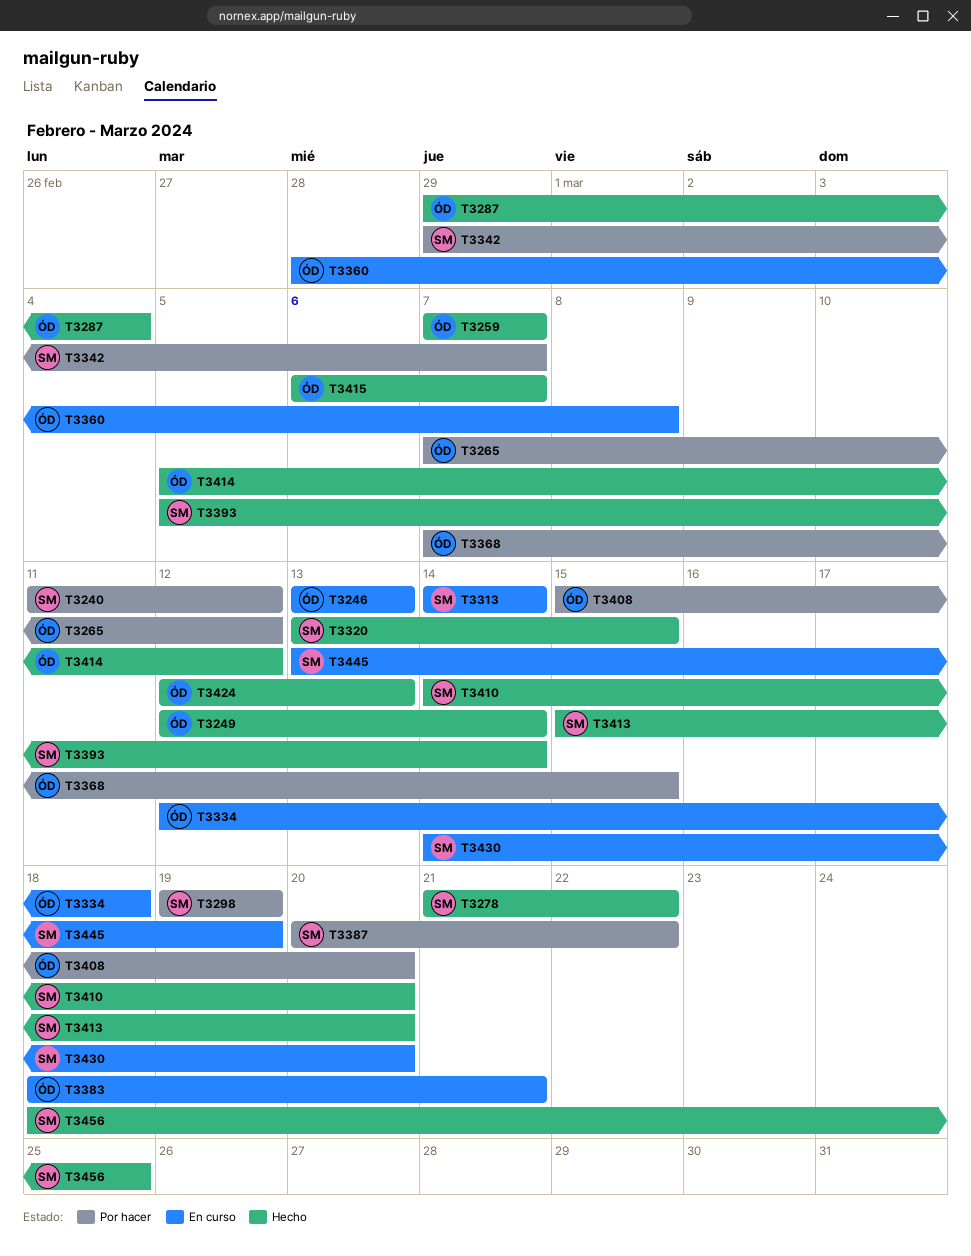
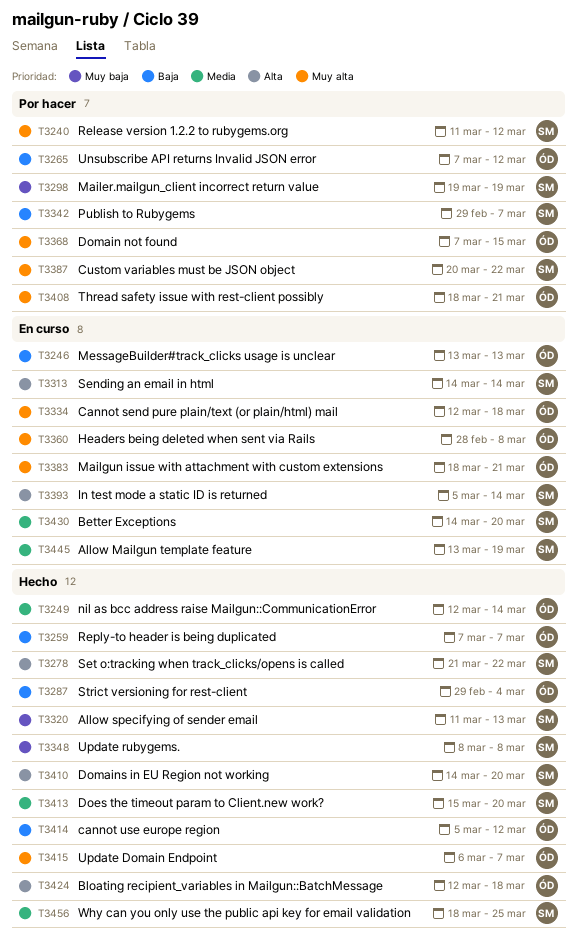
T3320, start: Mar 13 -> Mar 11
T3320, due: Mar 15 -> Mar 13
T3348: none -> present
T3393, status: Hecho -> En curso
T3408, start: Mar 15 -> Mar 18
T3408, due: Mar 20 -> Mar 21
T3424, due: Mar 13 -> Mar 18

